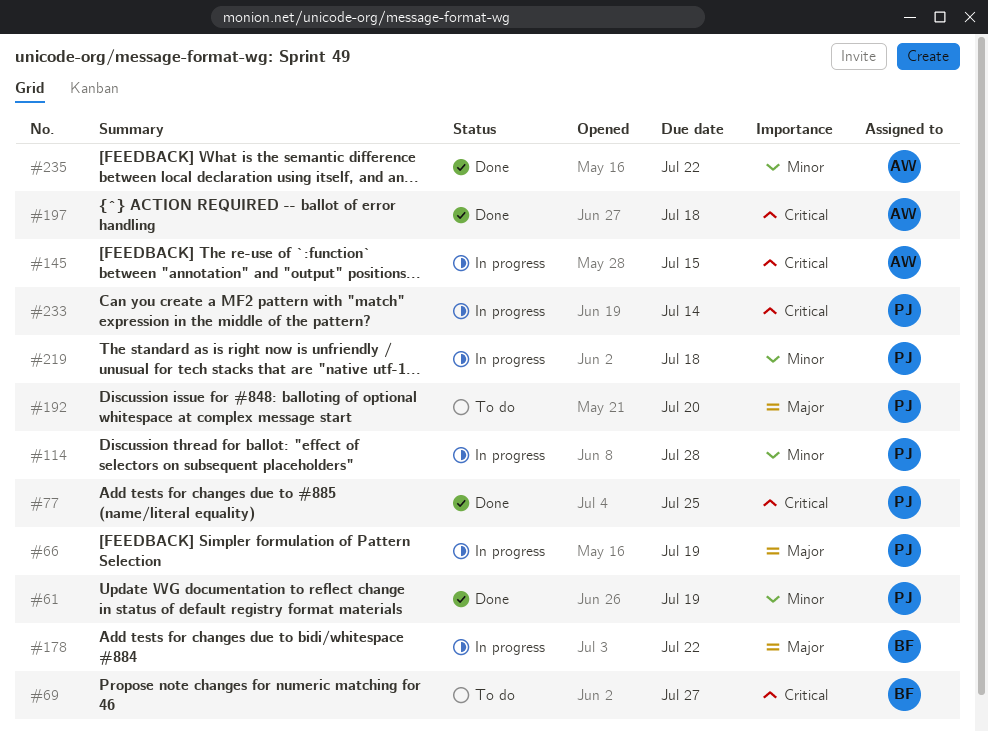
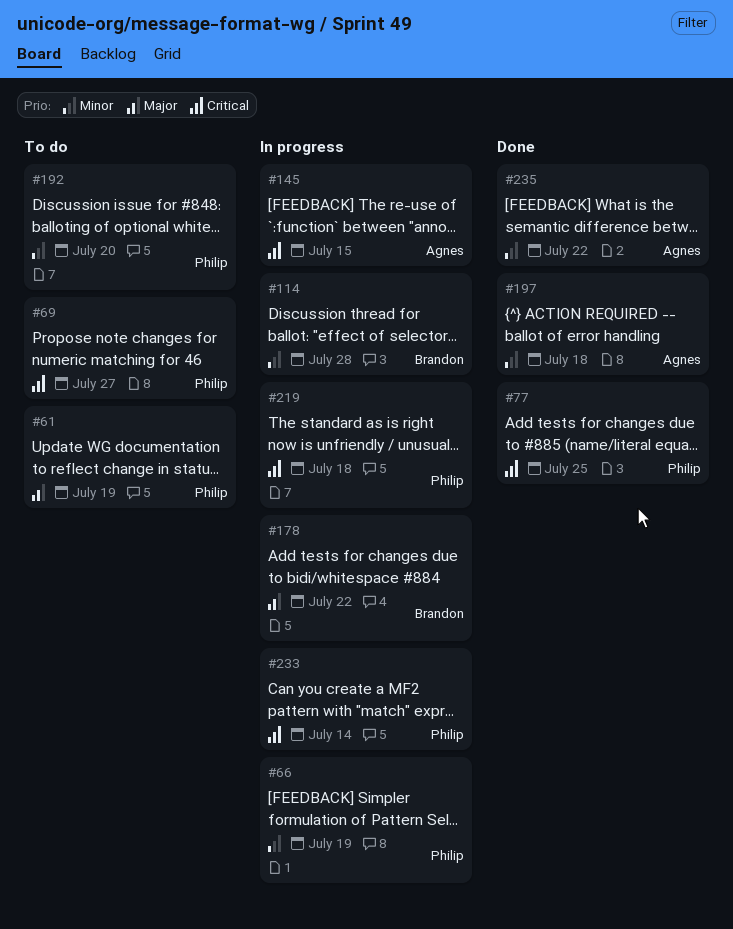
#61, status: Done -> To do
#61, priority: Minor -> Major
#66, priority: Major -> Minor
#69, owner: Brandon -> Philip
#114, owner: Philip -> Brandon
#192, priority: Major -> Minor
#197, priority: Critical -> Minor
#219, priority: Minor -> Critical

